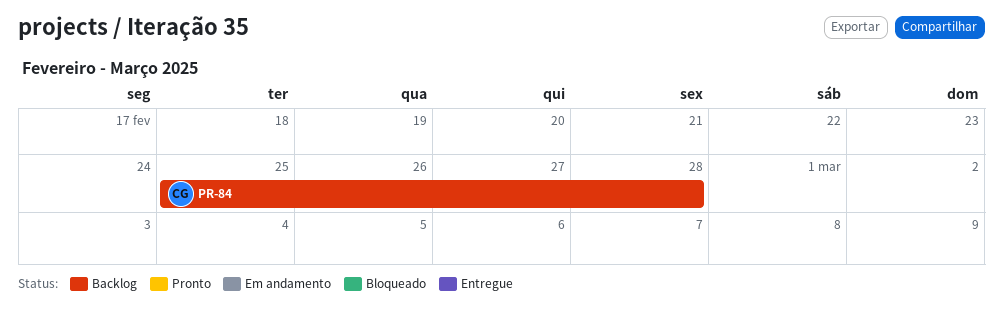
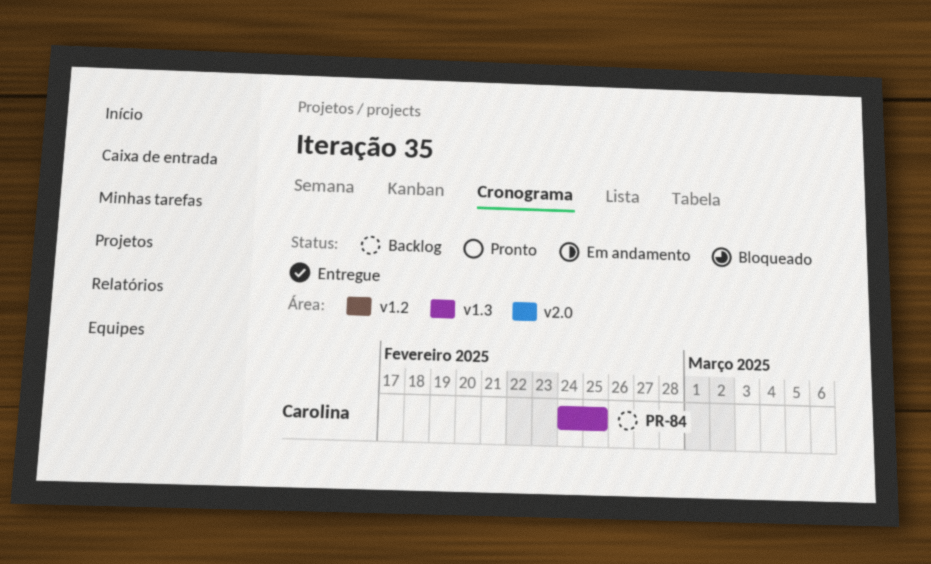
PR-84, start: Feb 25 -> Feb 24
PR-84, due: Feb 28 -> Feb 25

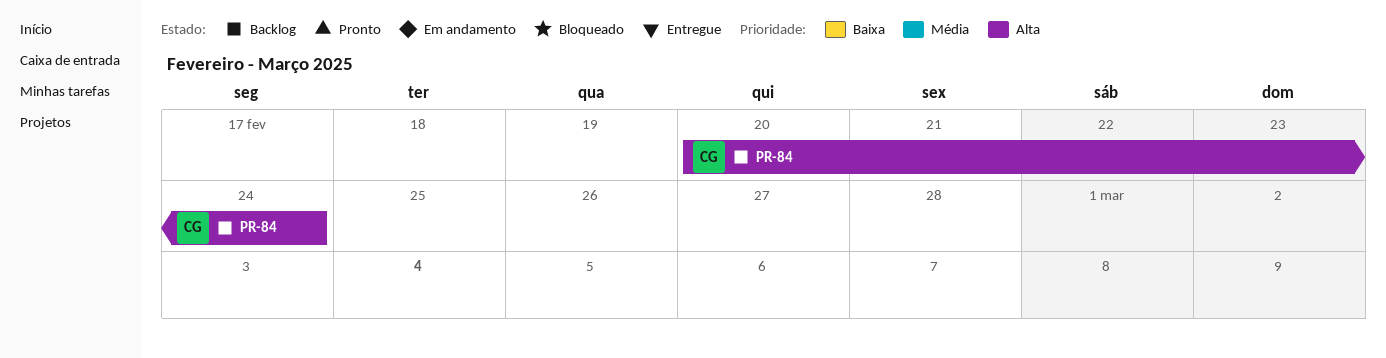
PR-84, start: Feb 24 -> Feb 20
PR-84, due: Feb 25 -> Feb 24

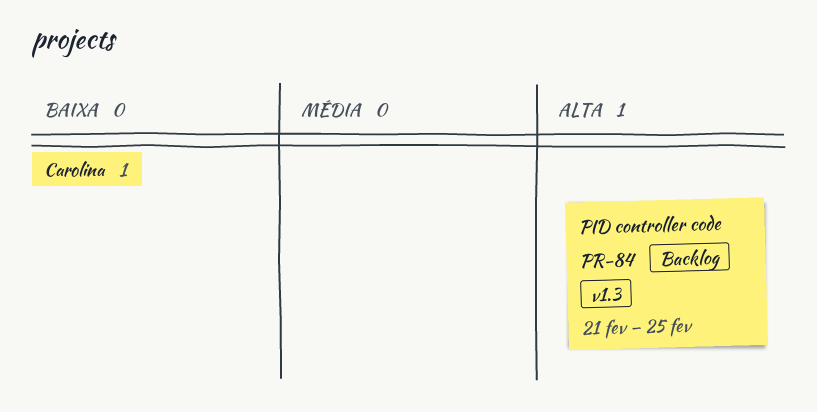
PR-84, start: Feb 20 -> Feb 21
PR-84, due: Feb 24 -> Feb 25

